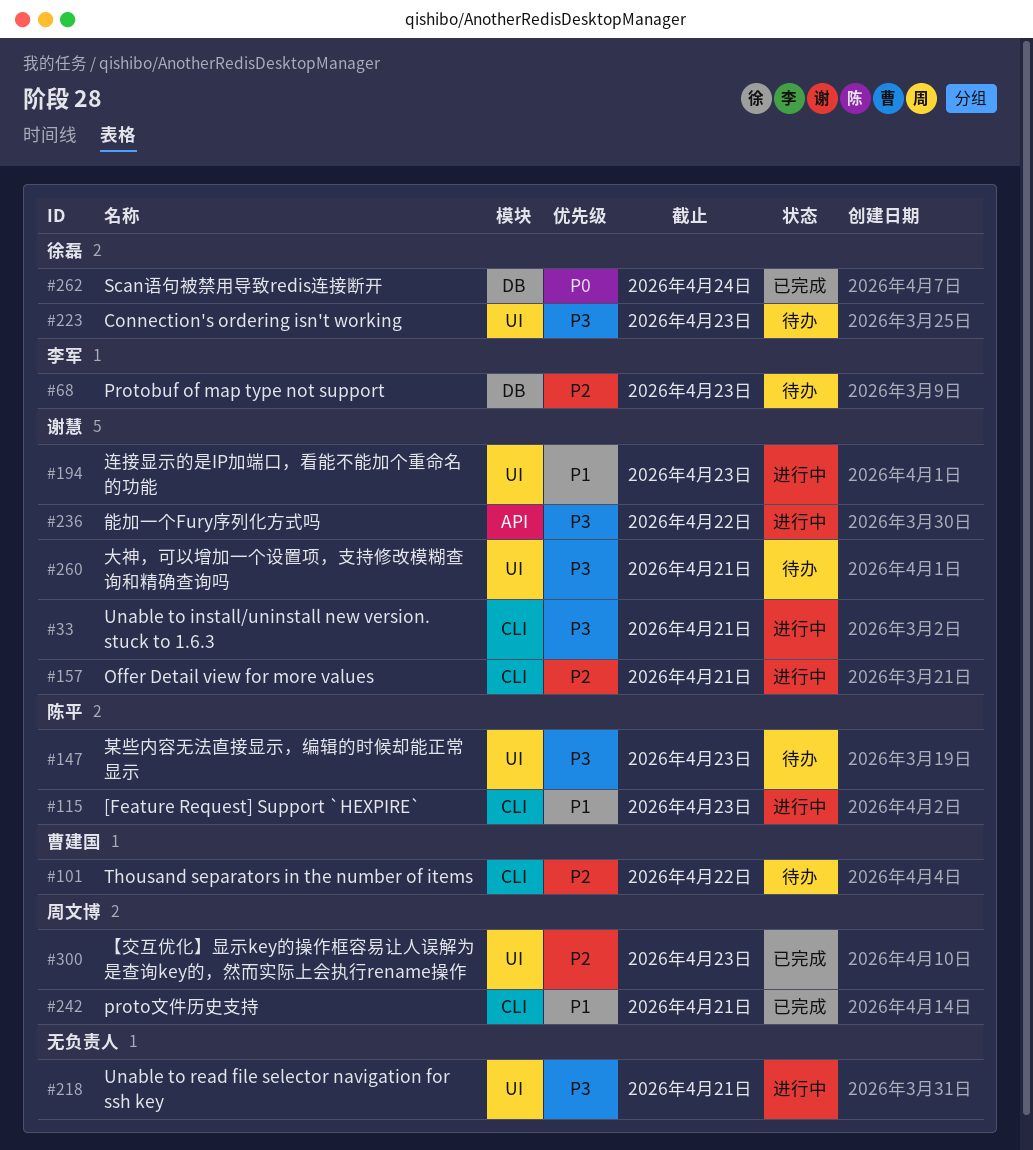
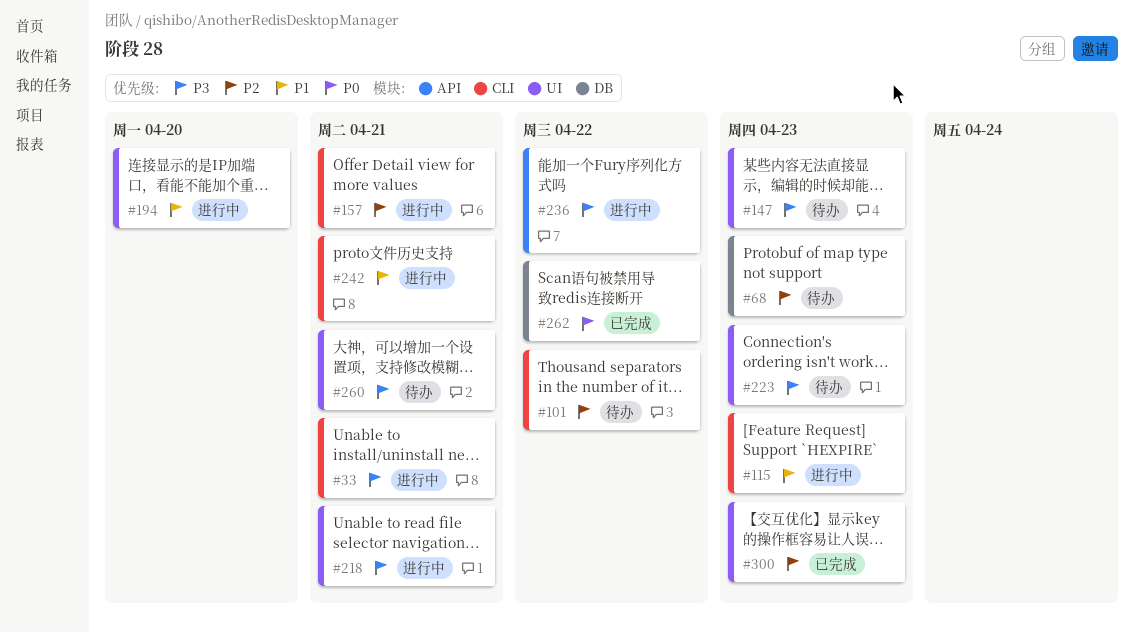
#194, due: Apr 23 -> Apr 20
#242, status: 已完成 -> 进行中
#262, due: Apr 24 -> Apr 22

